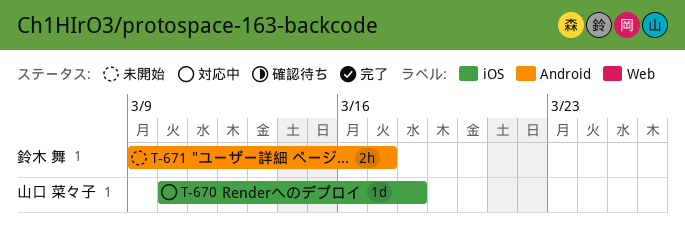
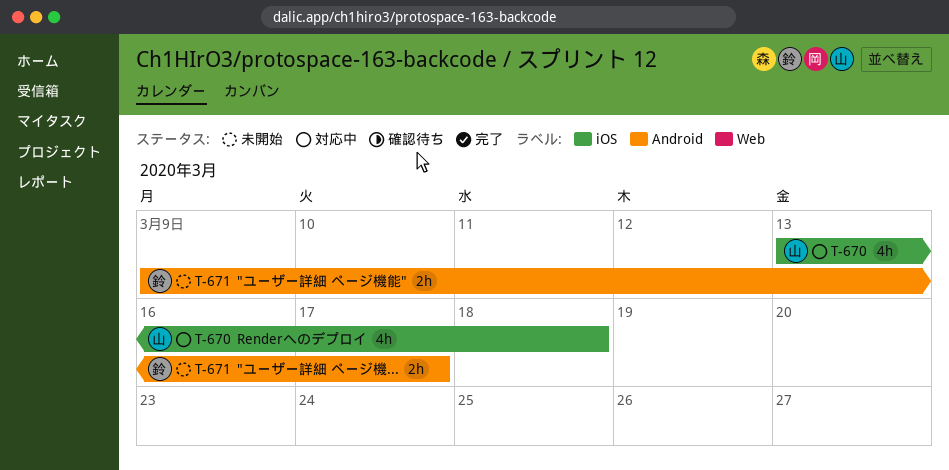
T-670, estimate: 1d -> 4h
T-670, start: Mar 10 -> Mar 13

